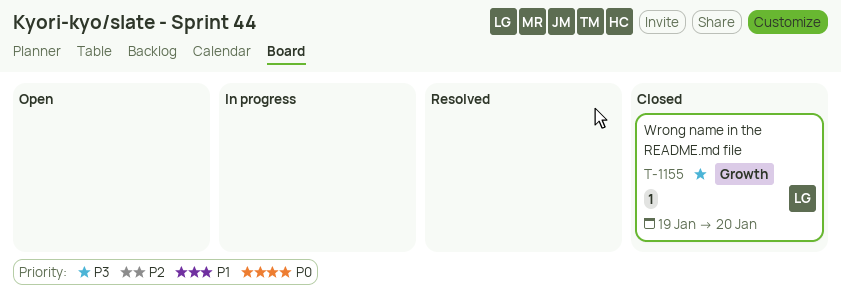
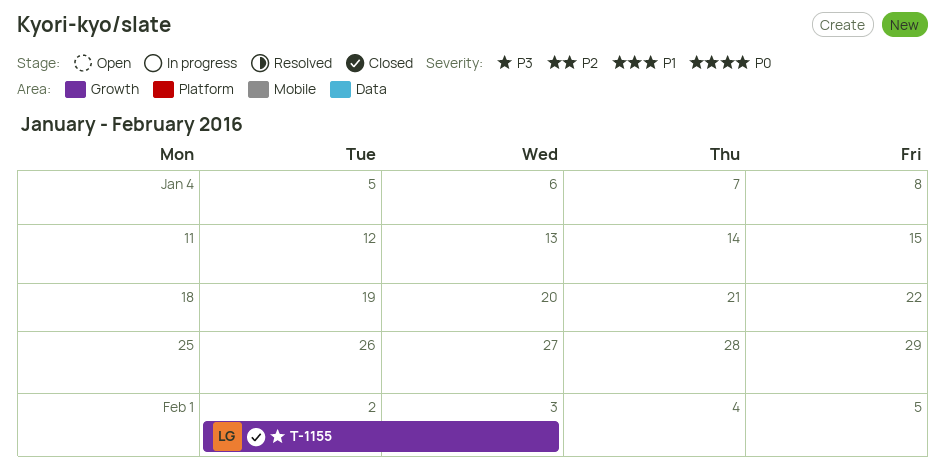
T-1155, start: Jan 19 -> Feb 2
T-1155, due: Jan 20 -> Feb 3

